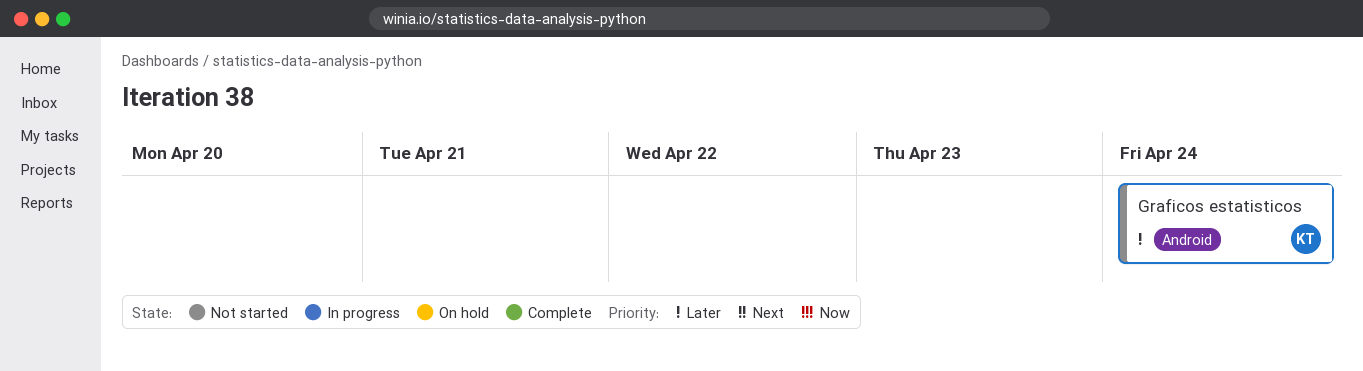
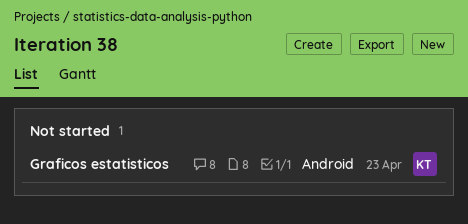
Graficos estatisticos, due: Apr 24 -> Apr 23

